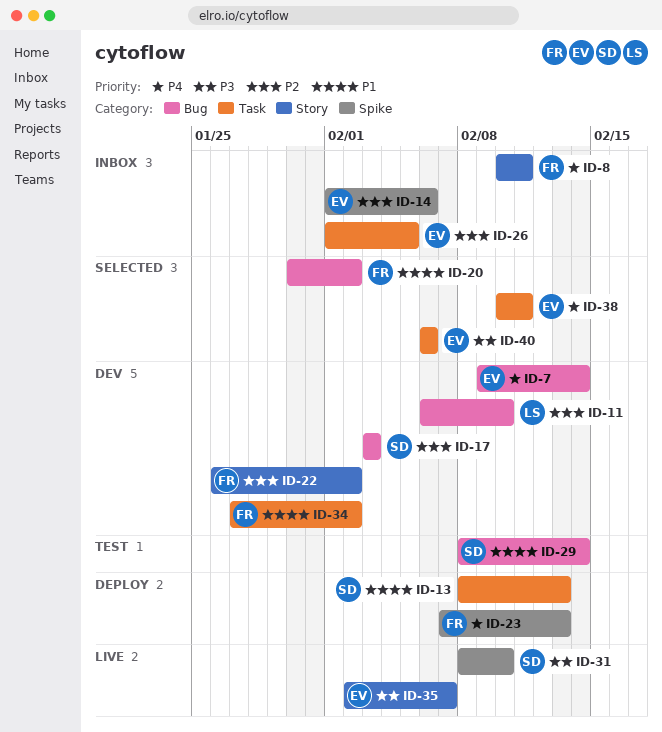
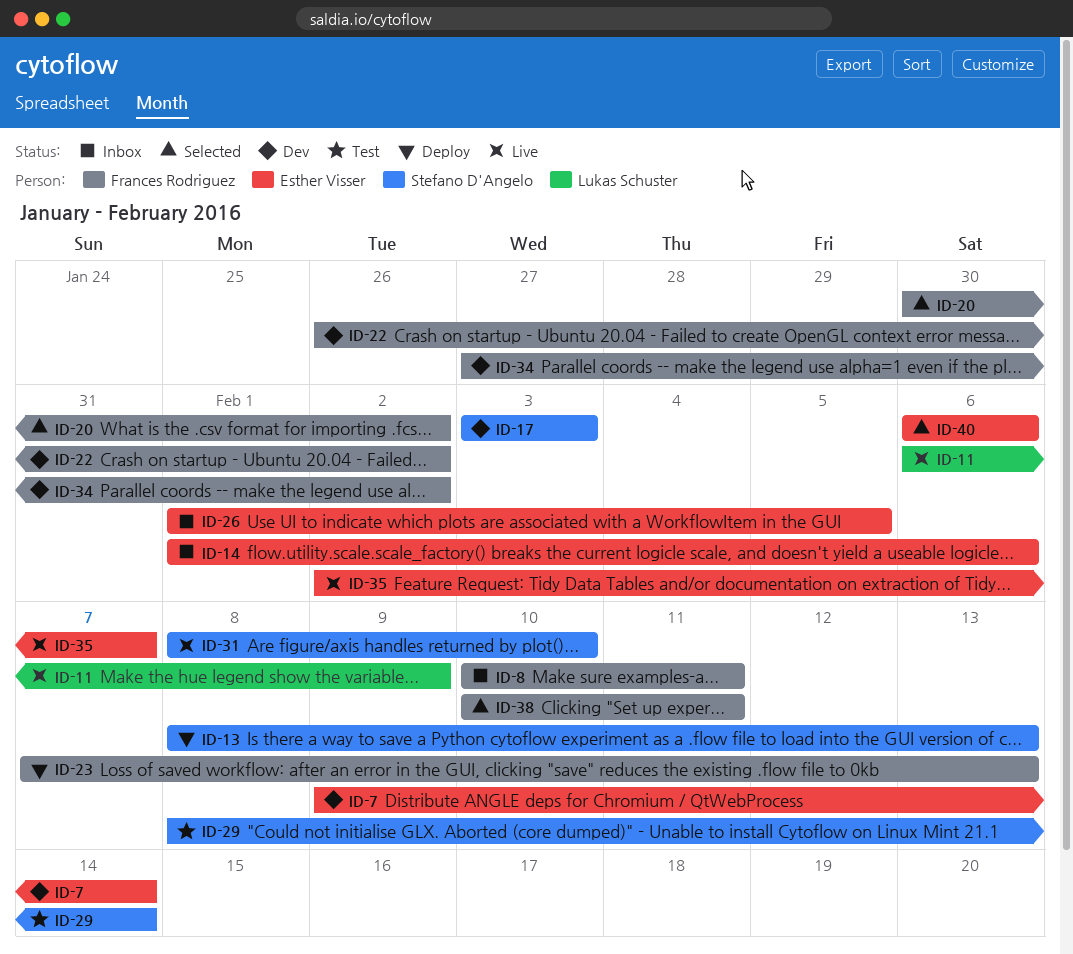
ID-11, status: Dev -> Live
ID-11, due: Feb 10 -> Feb 9
ID-38, owner: Esther Visser -> Frances Rodriguez

